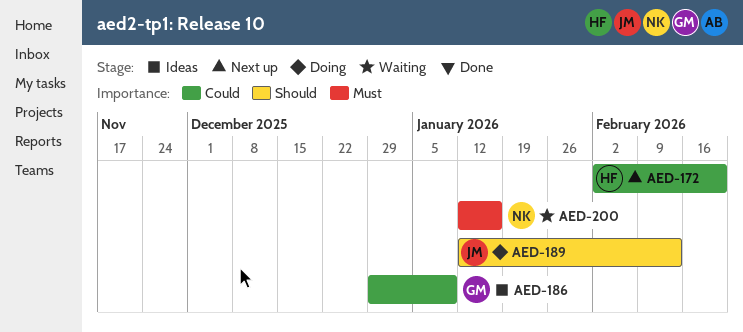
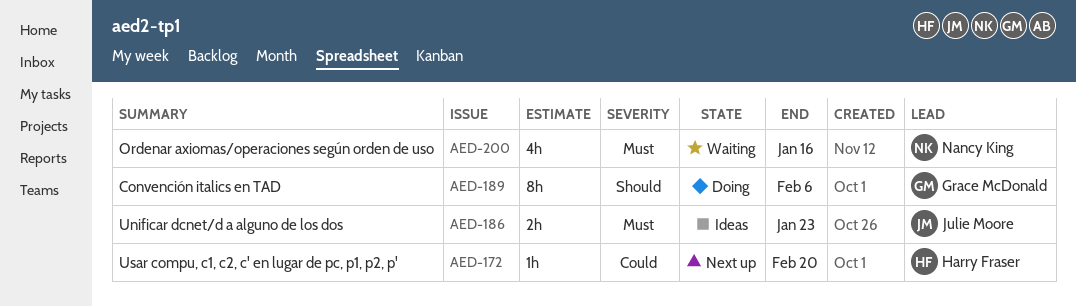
AED-186, owner: Grace McDonald -> Julie Moore
AED-186, priority: Could -> Must
AED-186, due: Jan 9 -> Jan 23
AED-189, owner: Julie Moore -> Grace McDonald
AED-189, due: Feb 13 -> Feb 6

